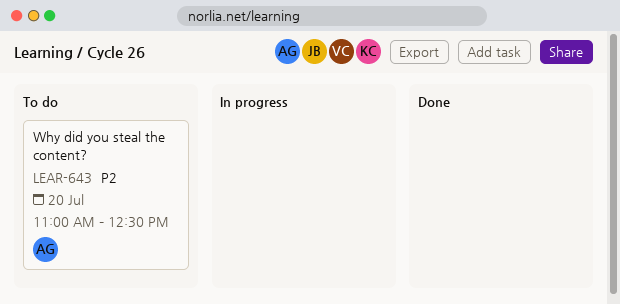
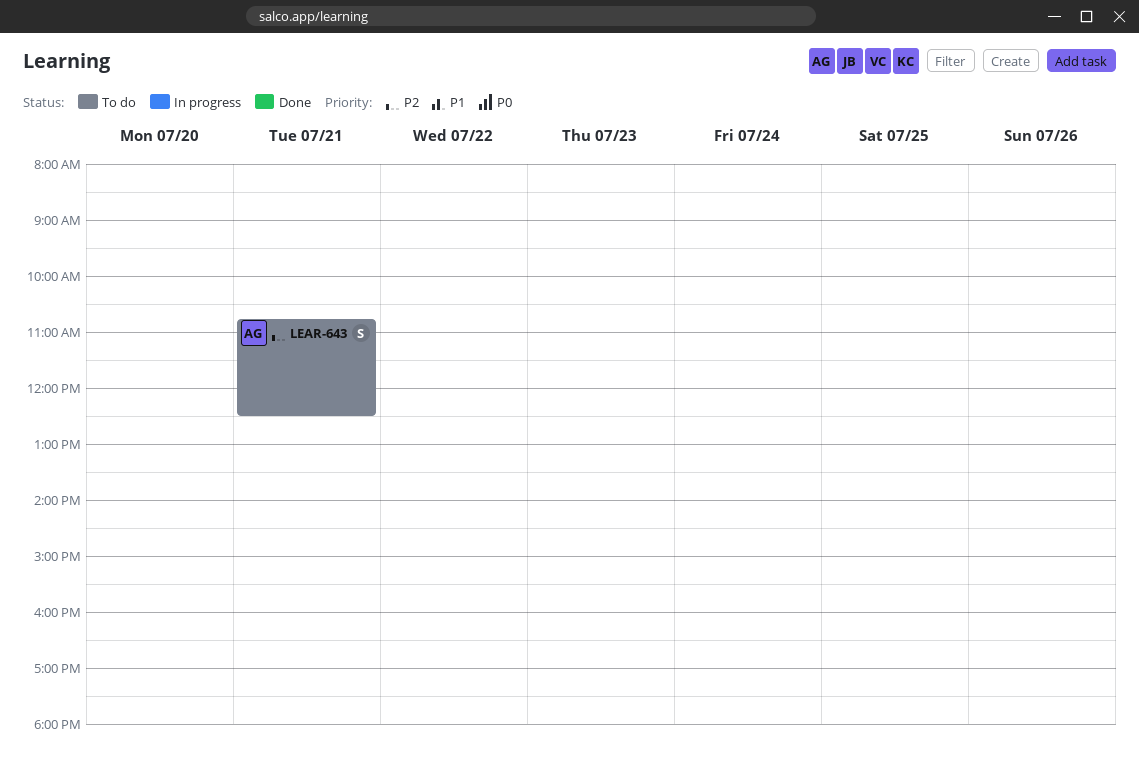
LEAR-643, day: Jul 20 -> Jul 21
LEAR-643, begins: 11:00 -> 10:45

